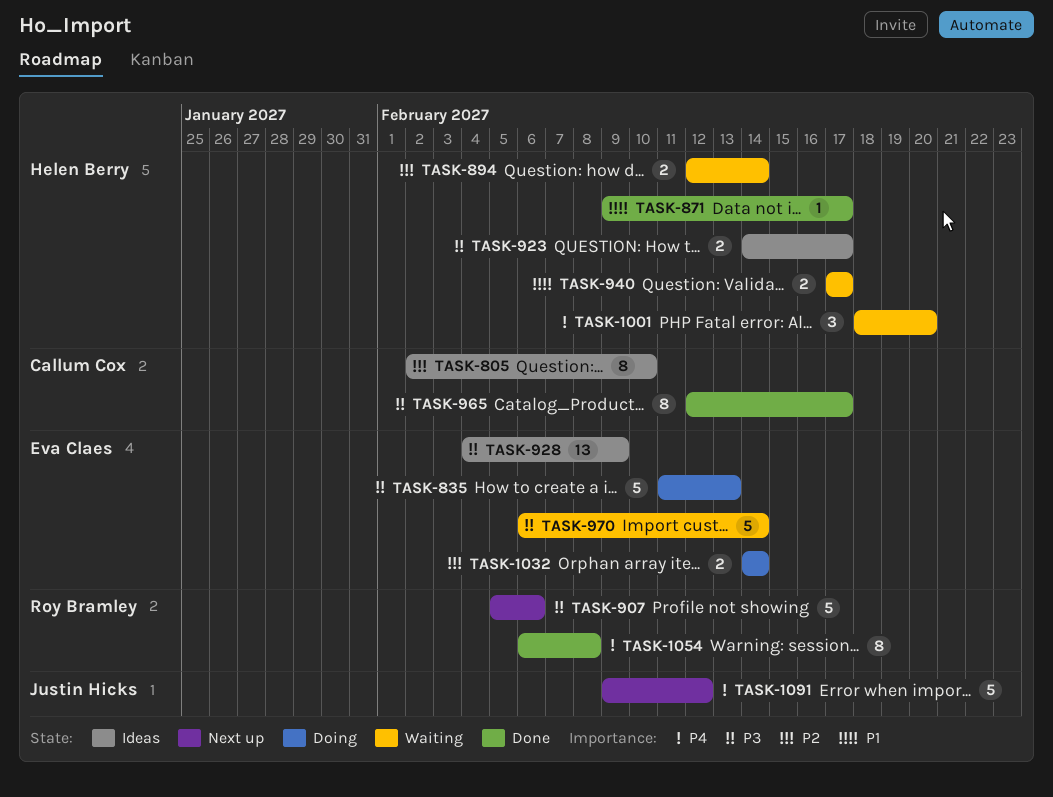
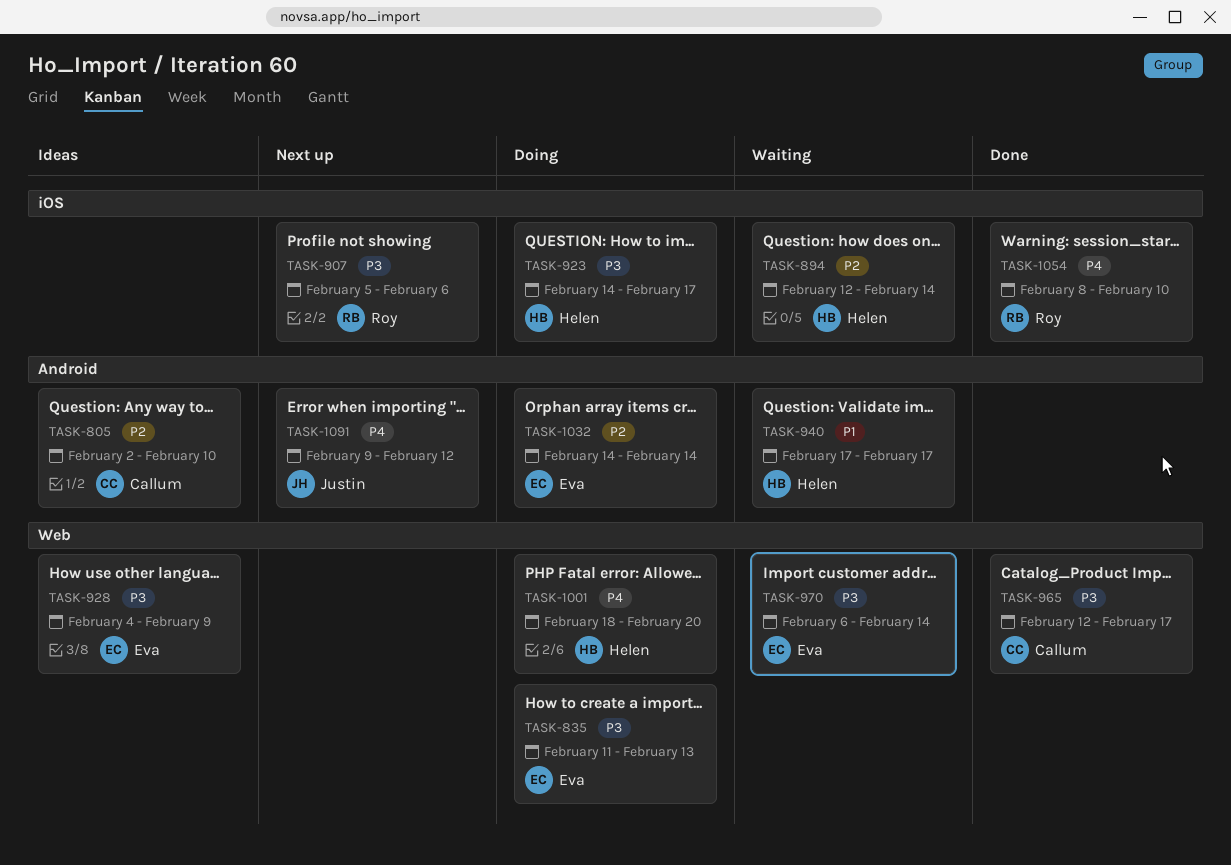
TASK-871: present -> none
TASK-923, status: Ideas -> Doing
TASK-1001, status: Waiting -> Doing
TASK-1054, start: Feb 6 -> Feb 8
TASK-1054, due: Feb 8 -> Feb 10

